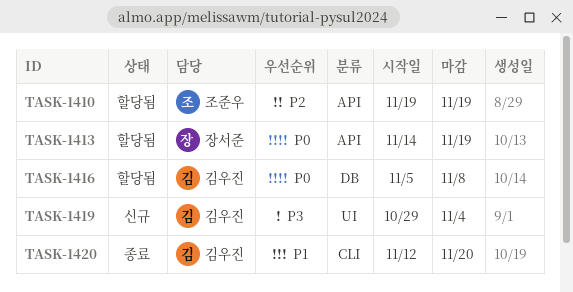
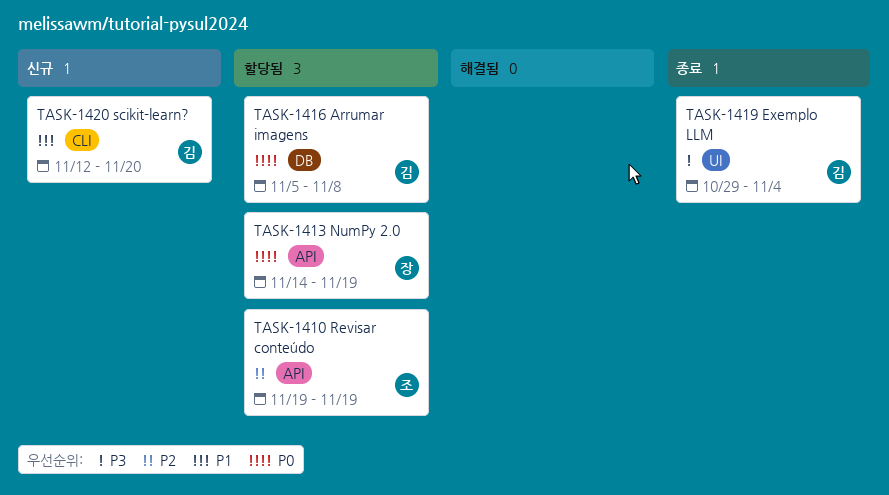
TASK-1419, status: 신규 -> 종료
TASK-1420, status: 종료 -> 신규

